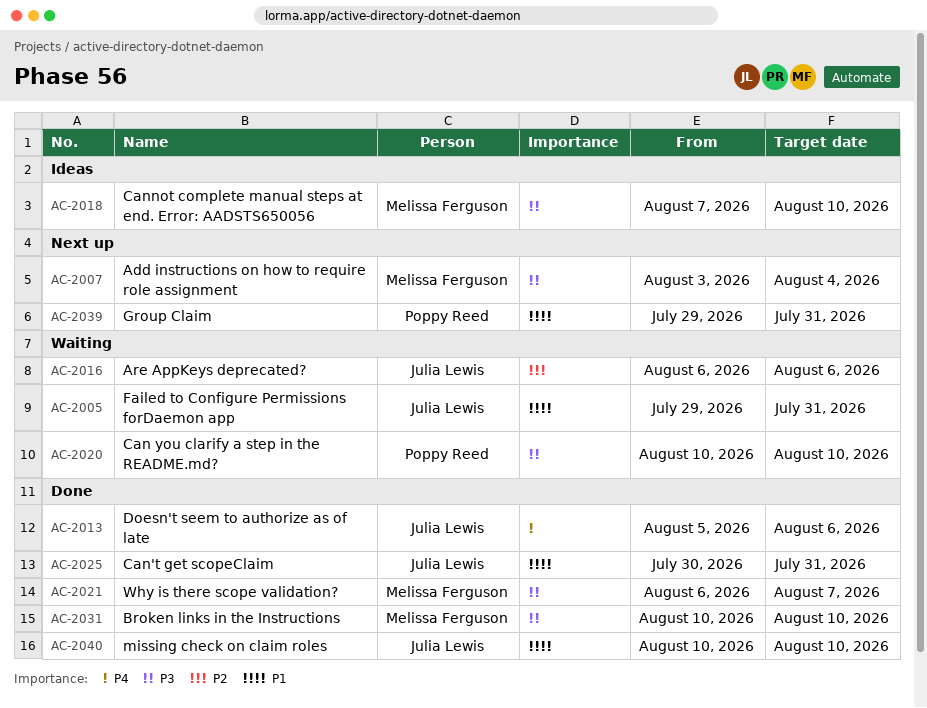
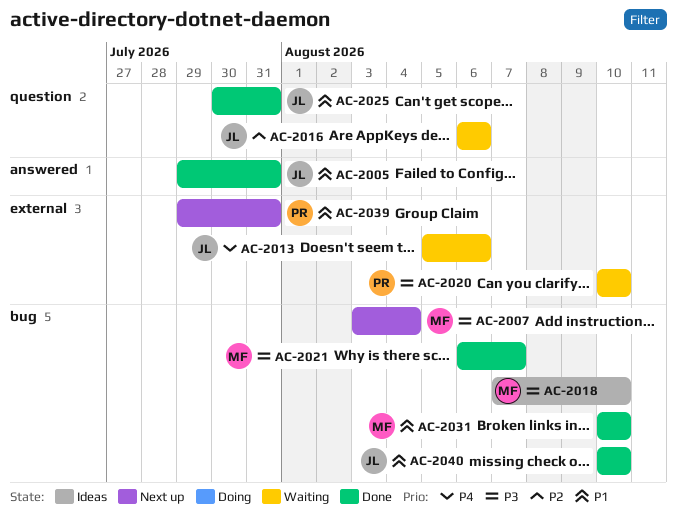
AC-2005, status: Waiting -> Done
AC-2013, status: Done -> Waiting
AC-2031, priority: P3 -> P1

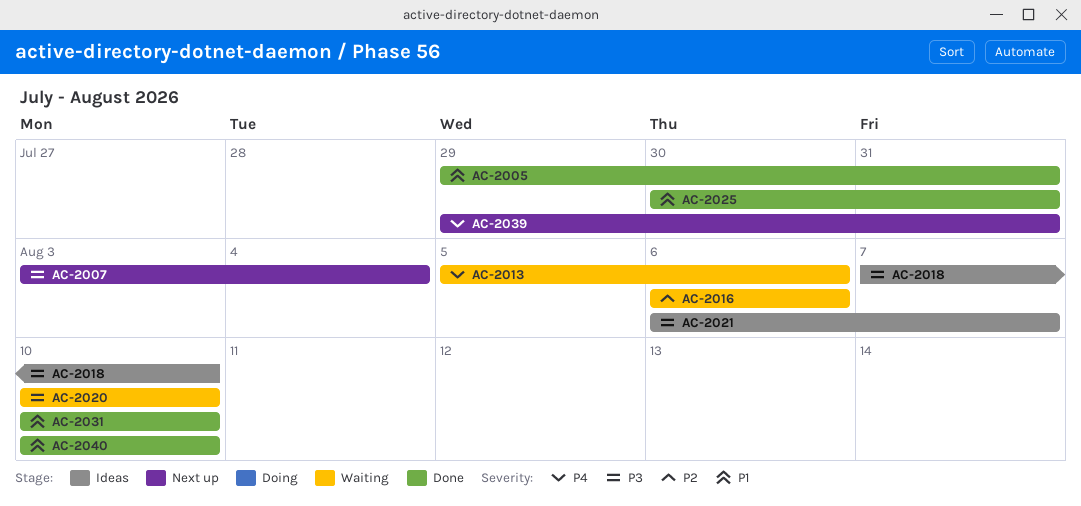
AC-2021, status: Done -> Ideas
AC-2039, priority: P1 -> P4

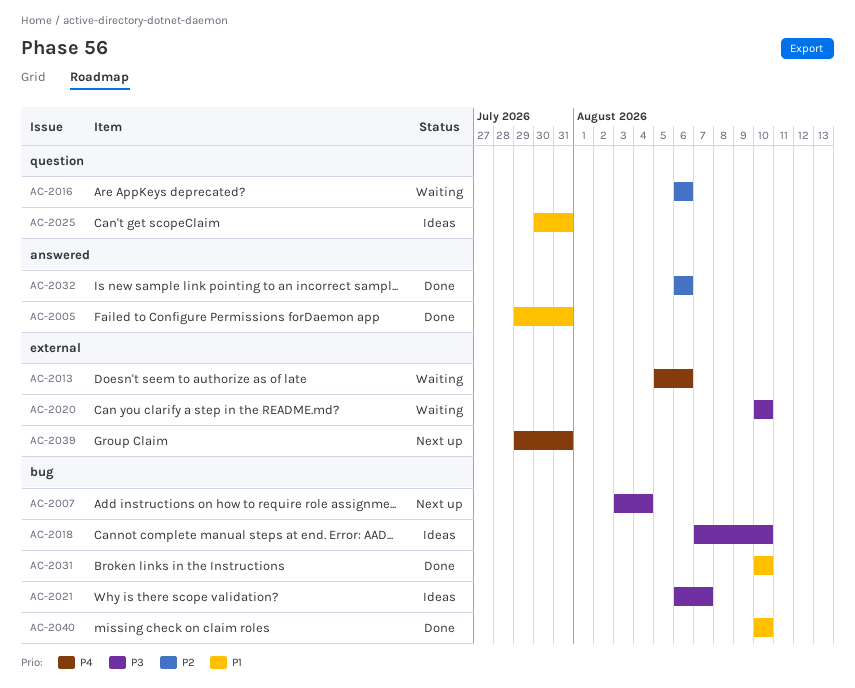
AC-2025, status: Done -> Ideas
AC-2032: none -> present

